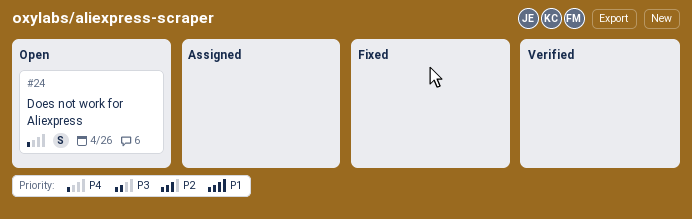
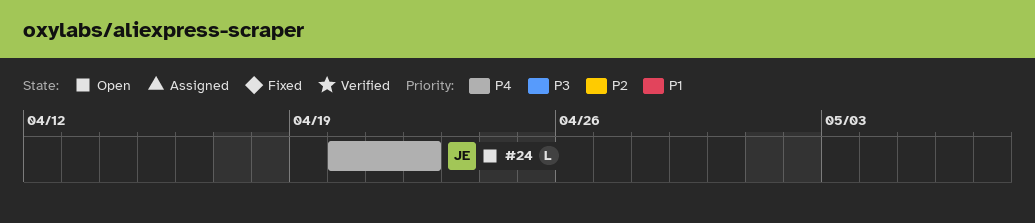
#24, estimate: S -> L
#24, due: Apr 26 -> Apr 22

